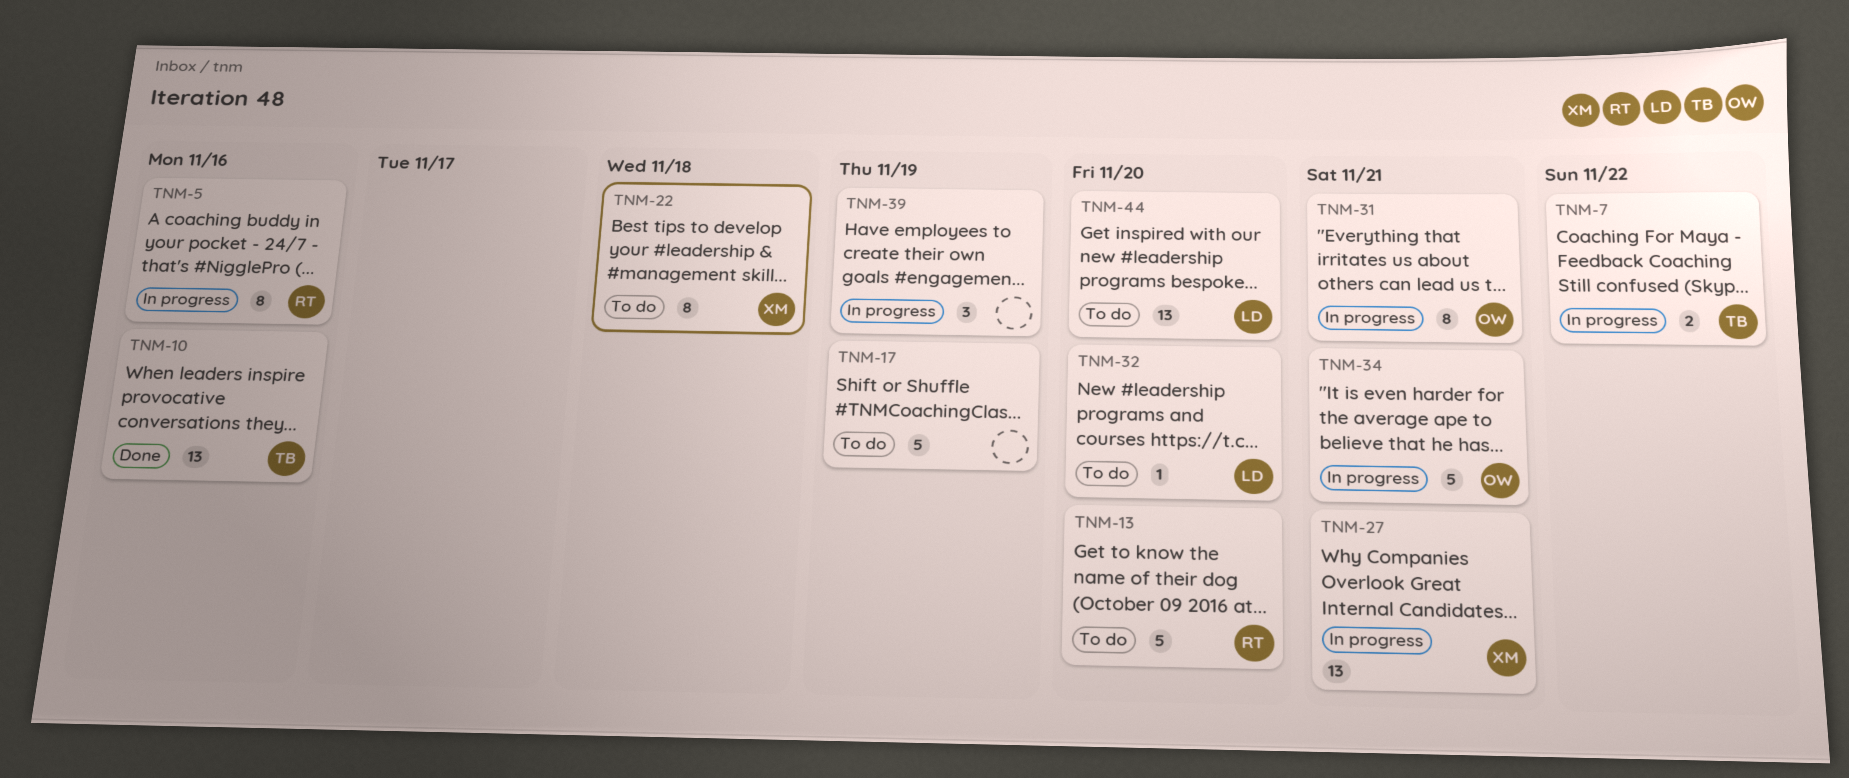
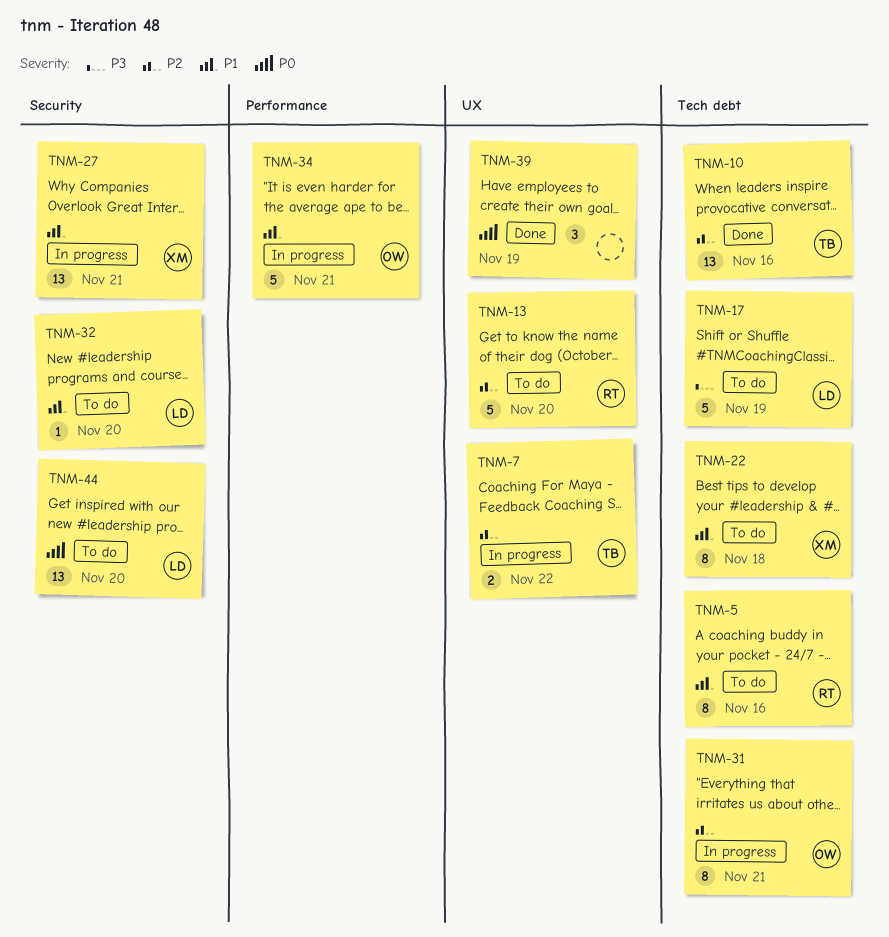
TNM-5, status: In progress -> To do
TNM-17, owner: none -> LD
TNM-39, status: In progress -> Done

